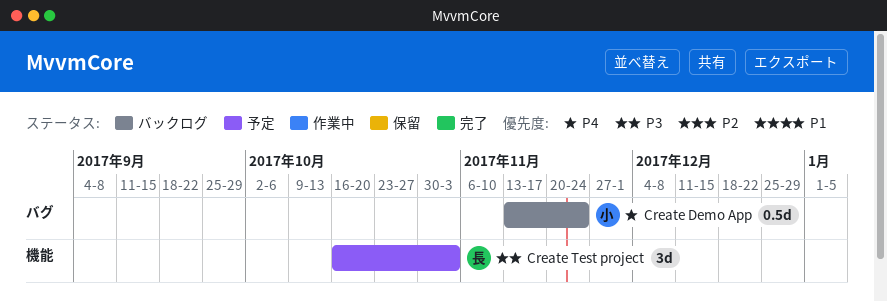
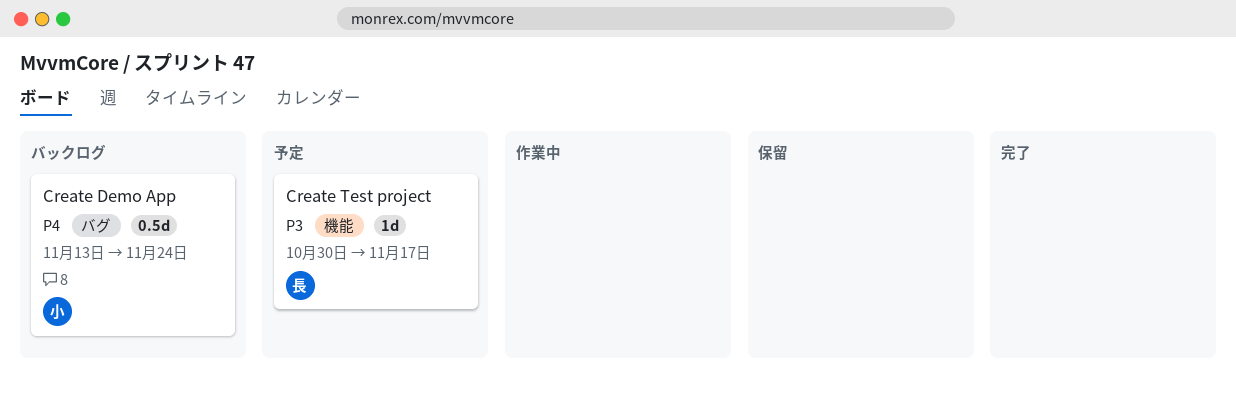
Create Test project, estimate: 3d -> 1d
Create Test project, start: Oct 16 -> Oct 30
Create Test project, due: Nov 3 -> Nov 17

